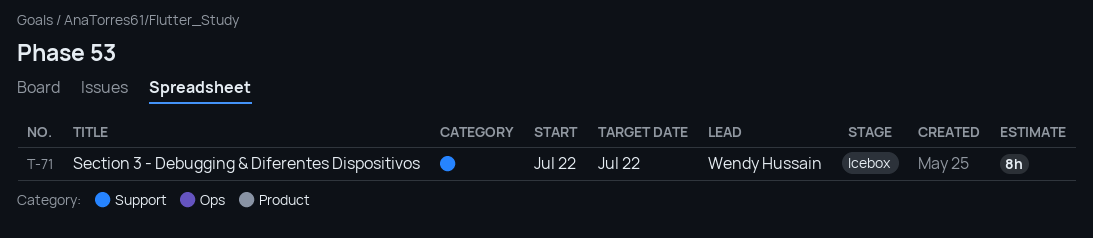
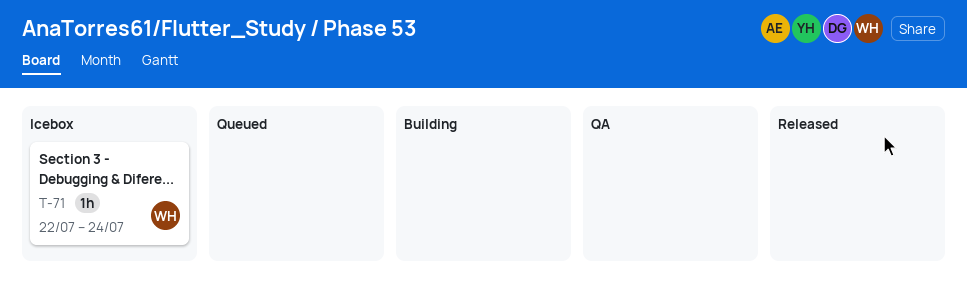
T-71, estimate: 8h -> 1h
T-71, due: Jul 22 -> Jul 24

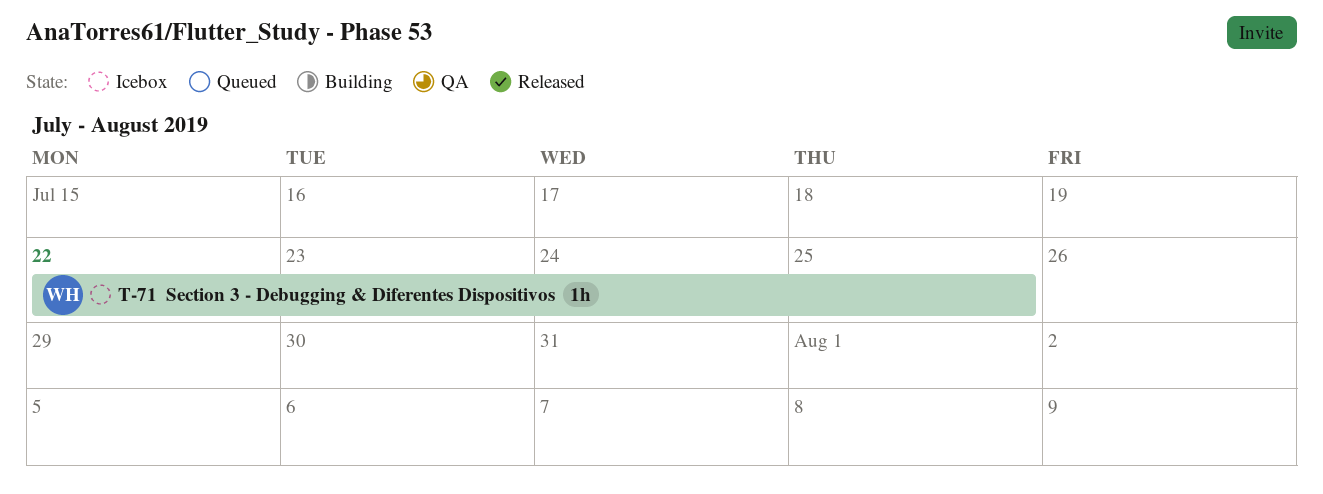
T-71, due: Jul 24 -> Jul 25

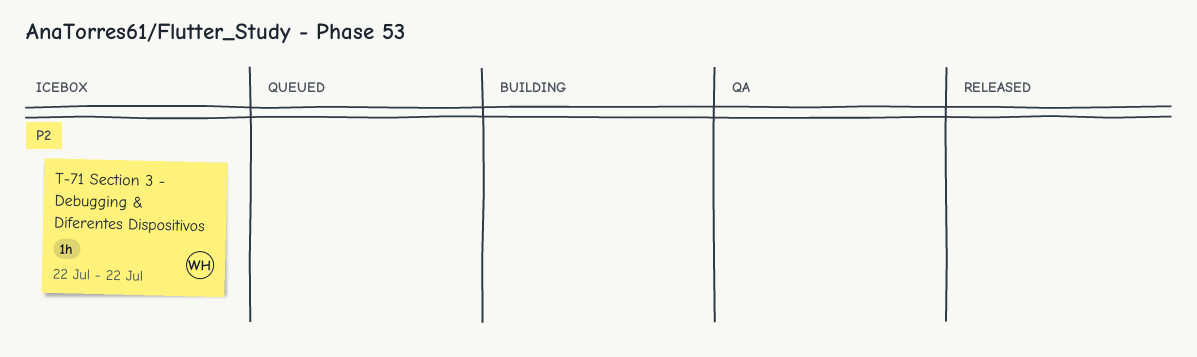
T-71, due: Jul 25 -> Jul 22

